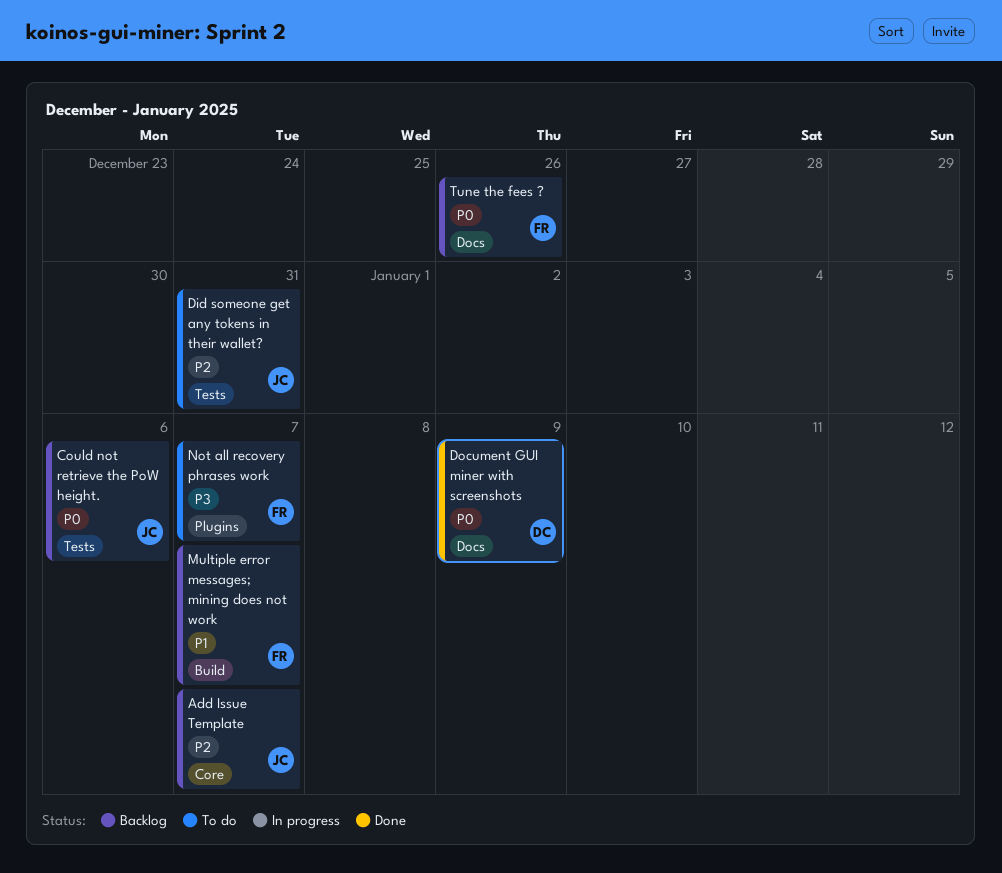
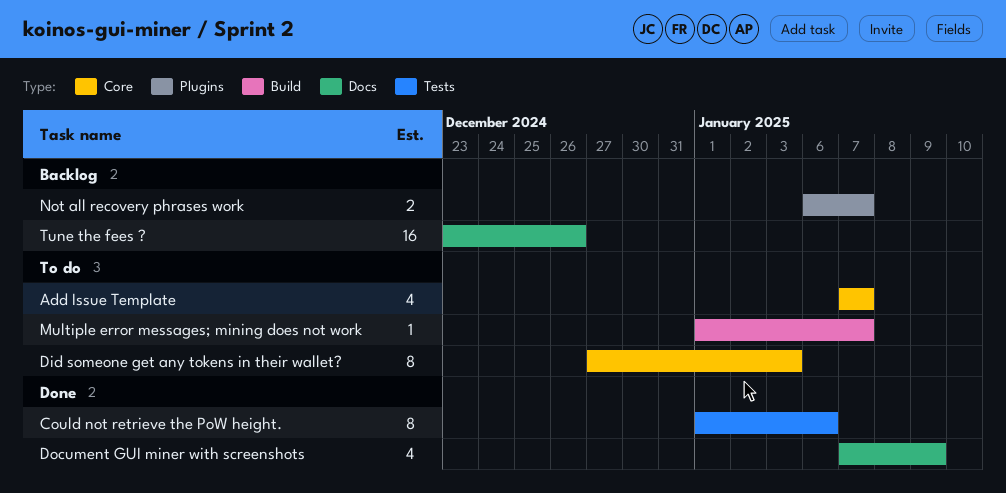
Add Issue Template, status: Backlog -> To do
Could not retrieve the PoW height., status: Backlog -> Done
Did someone get any tokens in their wallet?, label: Tests -> Core
Did someone get any tokens in their wallet?, due: Dec 31 -> Jan 3
Multiple error messages; mining does not work, status: Backlog -> To do
Not all recovery phrases work, status: To do -> Backlog

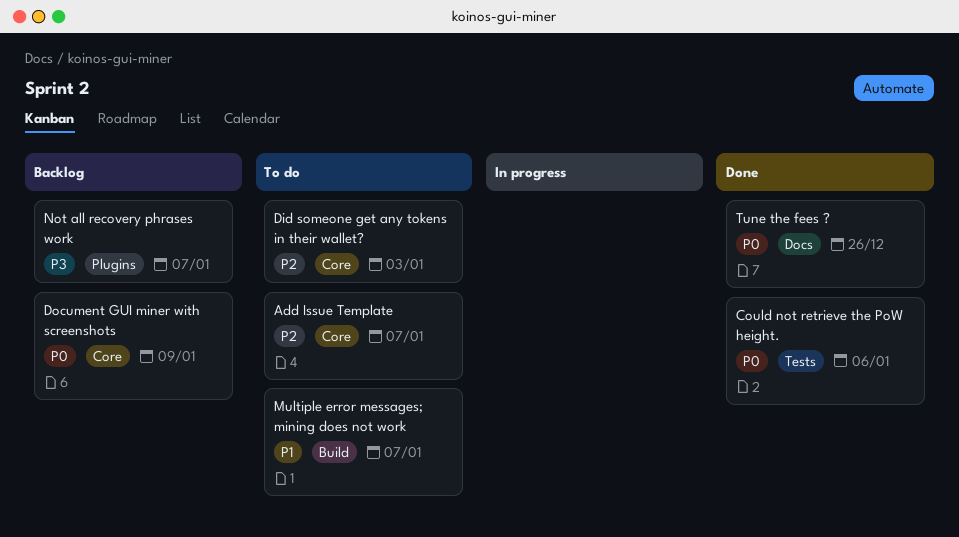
Document GUI miner with screenshots, status: Done -> Backlog
Document GUI miner with screenshots, label: Docs -> Core
Tune the fees ?, status: Backlog -> Done

